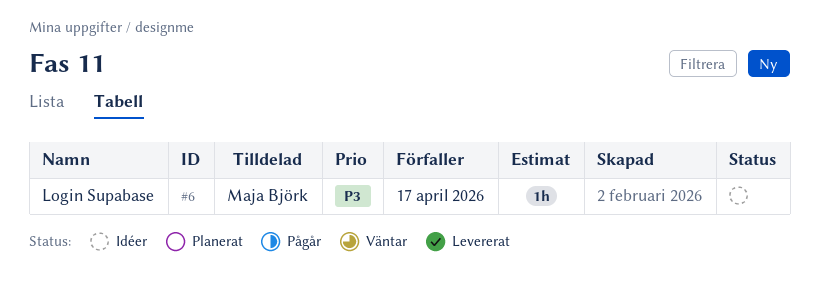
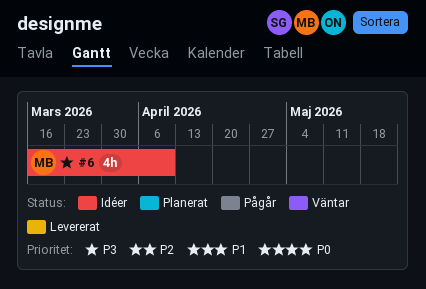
#6, estimate: 1h -> 4h
#6, due: Apr 17 -> Apr 10

